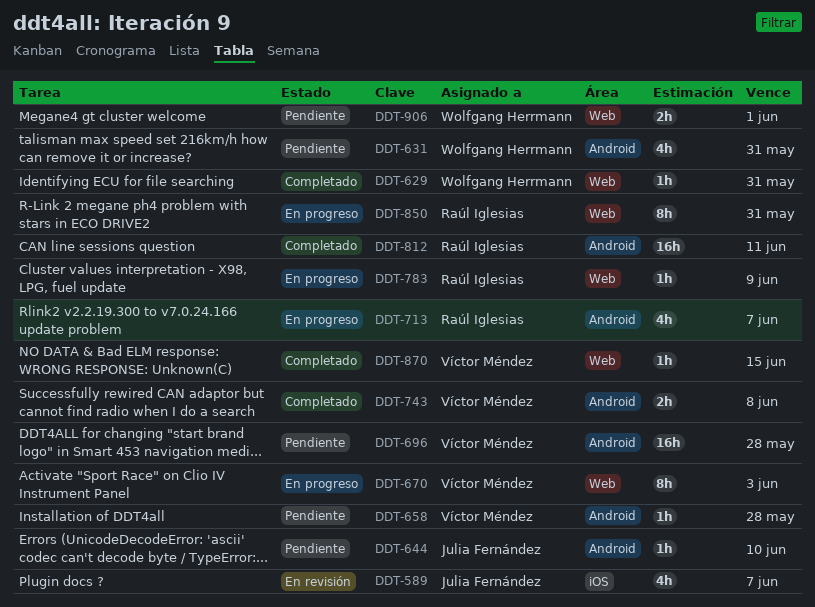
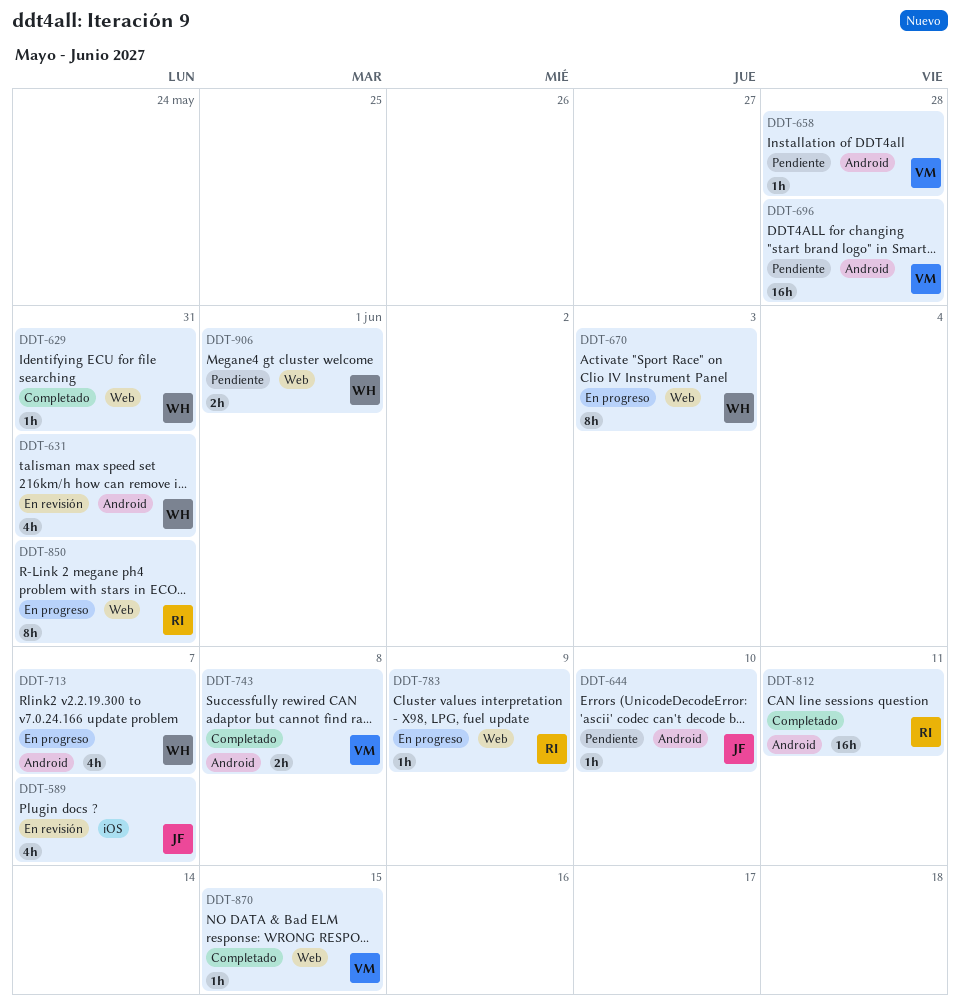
DDT-631, status: Pendiente -> En revisión
DDT-670, owner: Víctor Méndez -> Wolfgang Herrmann
DDT-713, owner: Raúl Iglesias -> Wolfgang Herrmann

